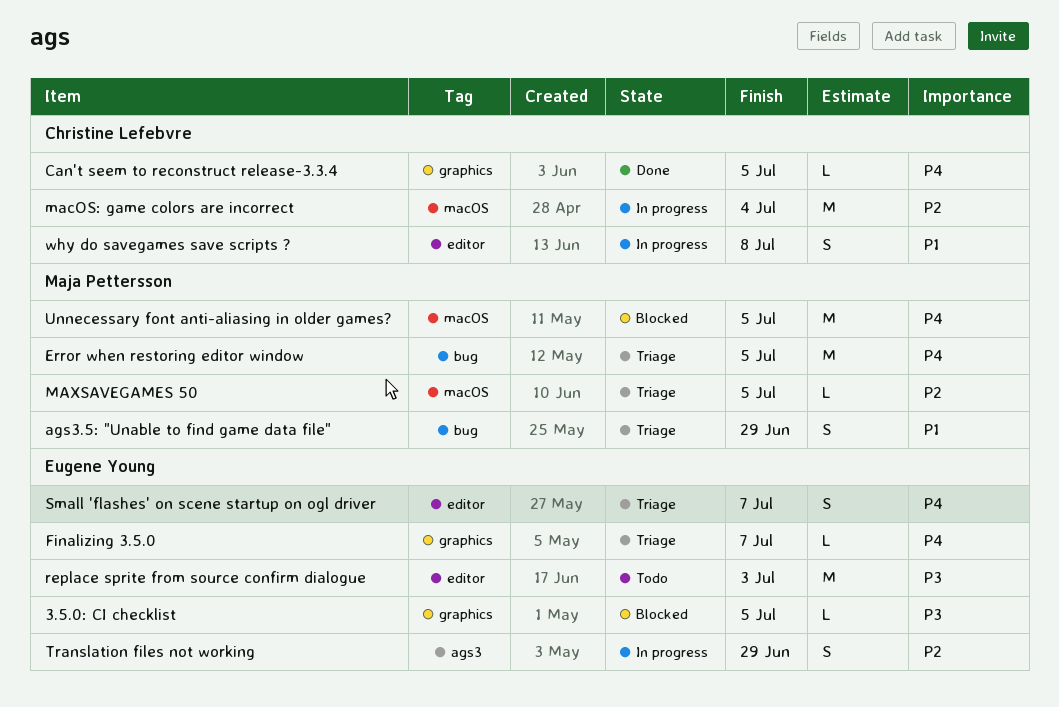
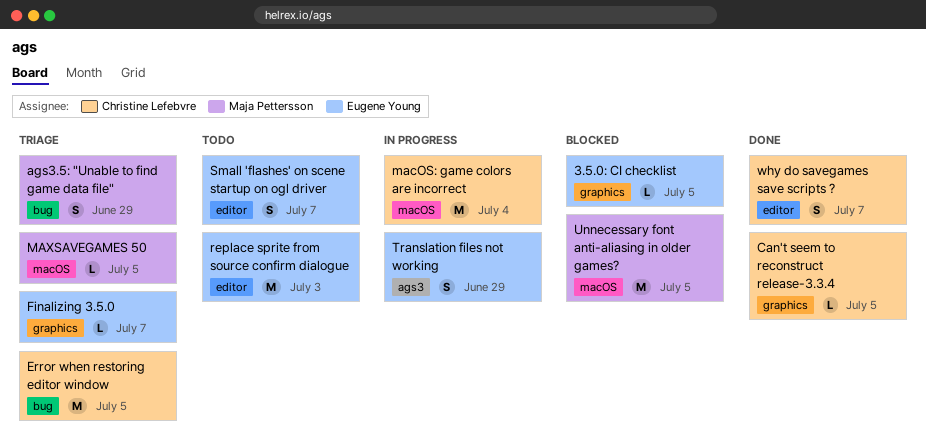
Error when restoring editor window, owner: Maja Pettersson -> Christine Lefebvre
Small 'flashes' on scene startup on ogl driver, status: Triage -> Todo
why do savegames save scripts ?, status: In progress -> Done
why do savegames save scripts ?, due: Jul 8 -> Jul 7

